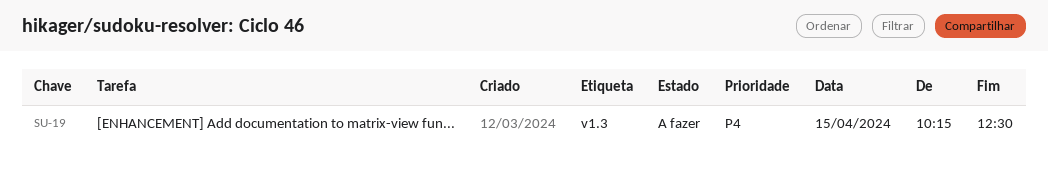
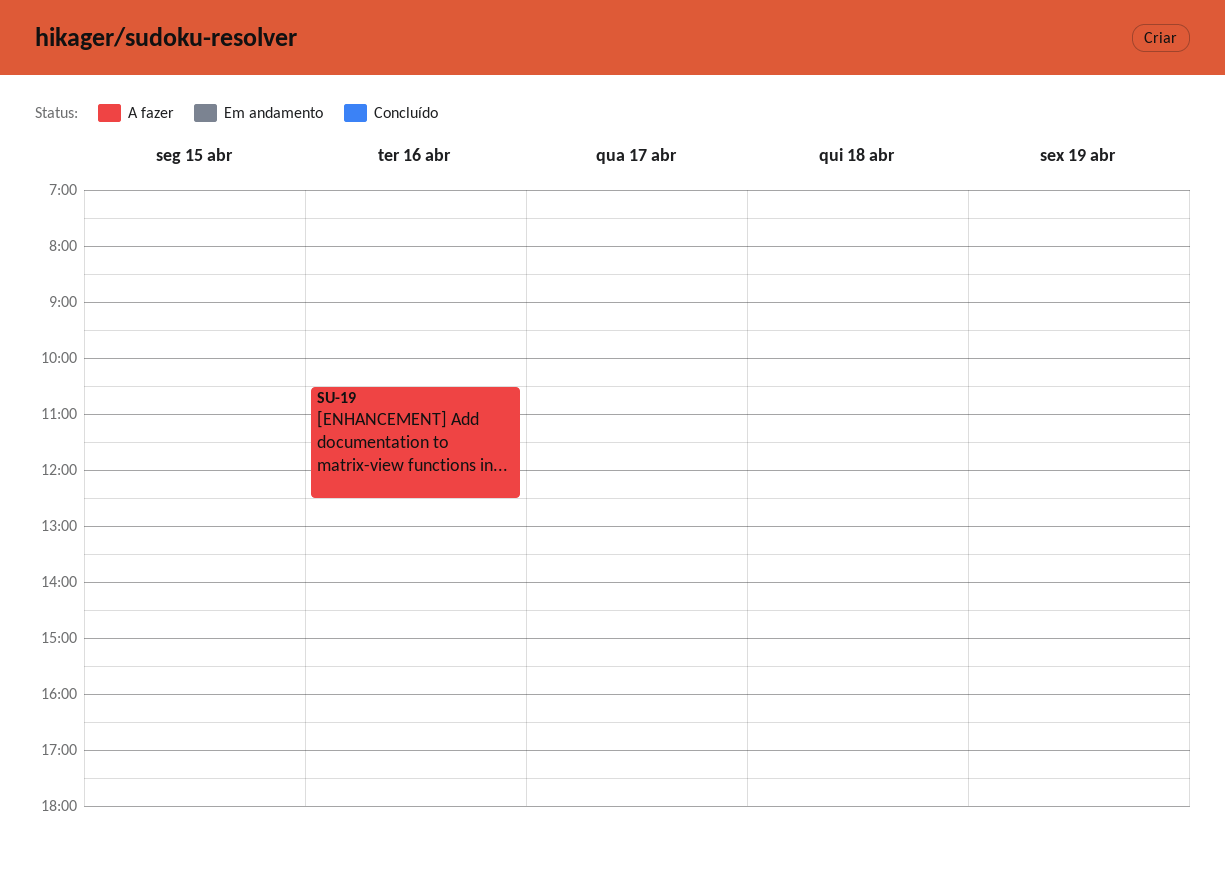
SU-19, day: Apr 15 -> Apr 16
SU-19, begins: 10:15 -> 10:30

